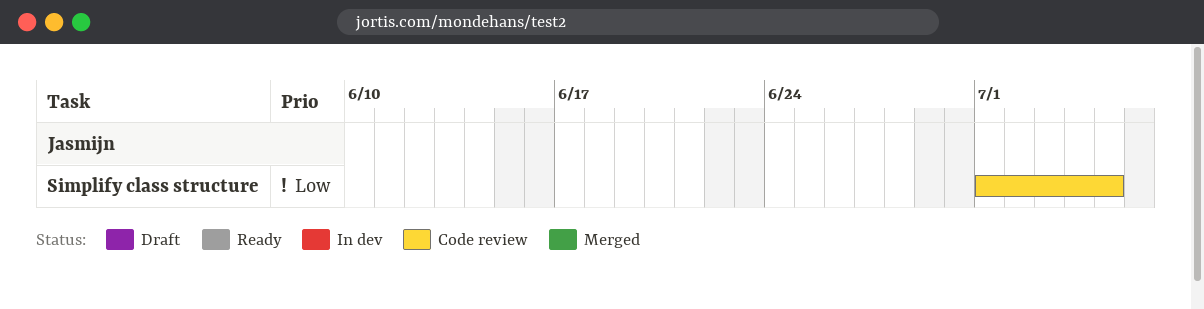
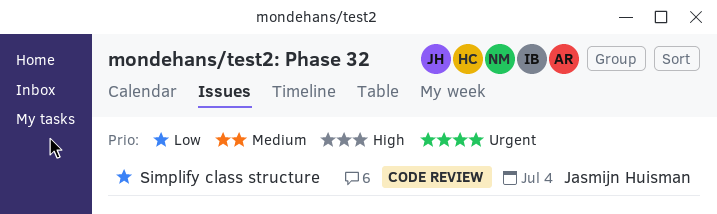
Simplify class structure, due: Jul 5 -> Jul 4

